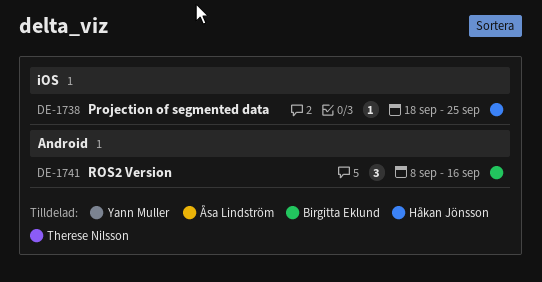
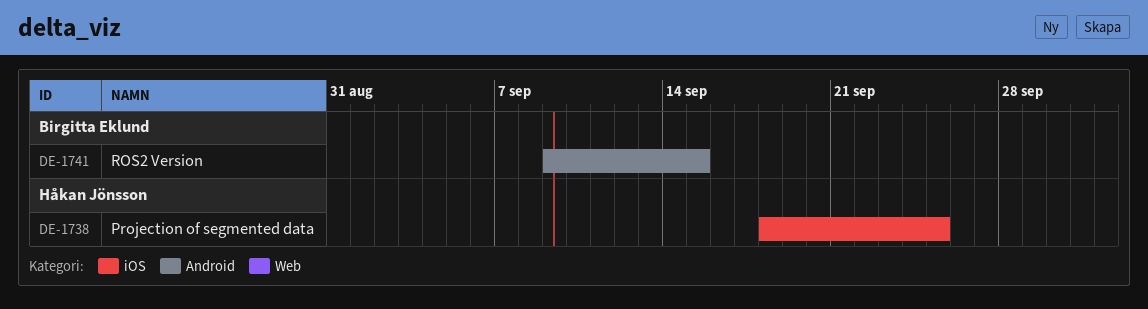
DE-1741, start: Sep 8 -> Sep 9
DE-1741, due: Sep 16 -> Sep 15

